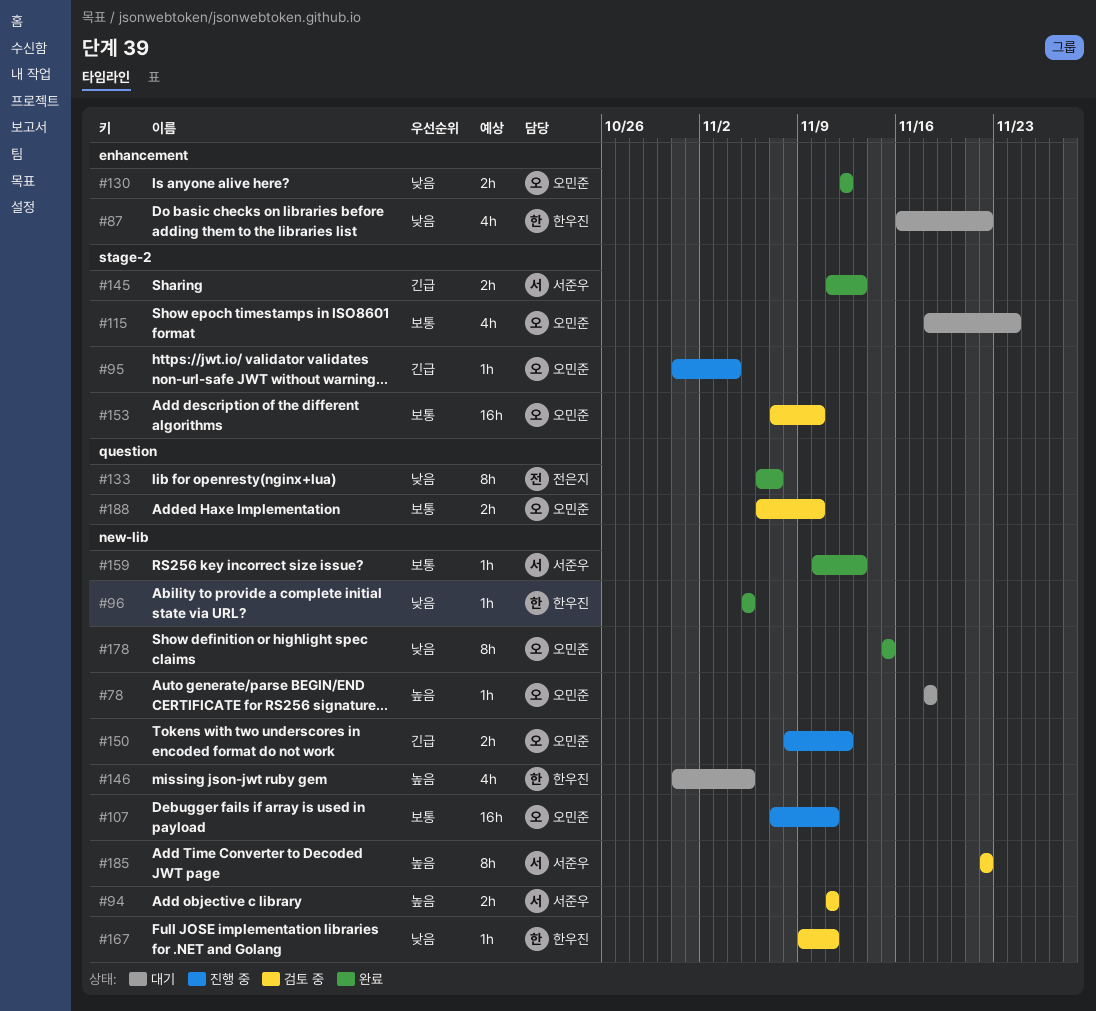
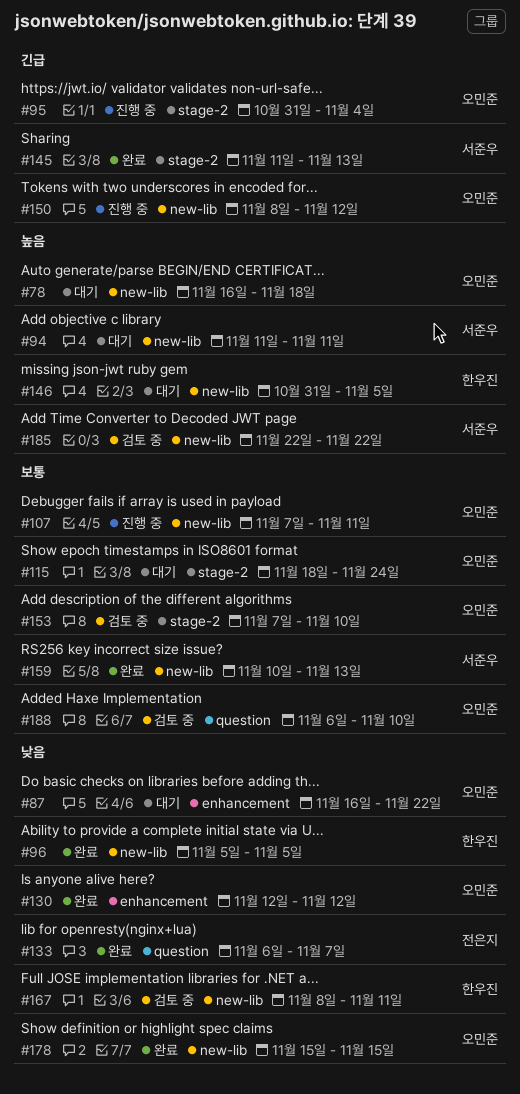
#78, start: Nov 18 -> Nov 16
#87, owner: 한우진 -> 오민준
#94, status: 검토 중 -> 대기
#167, start: Nov 9 -> Nov 8

